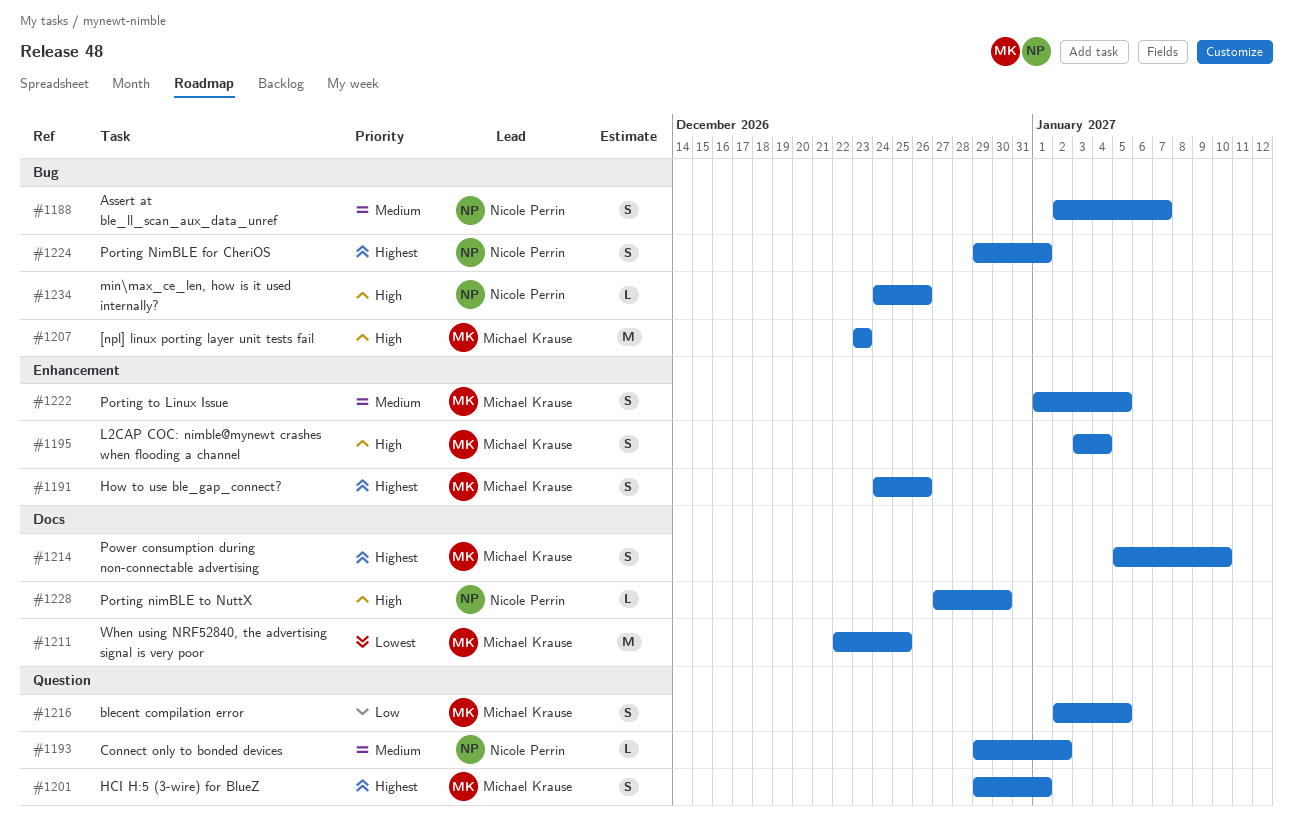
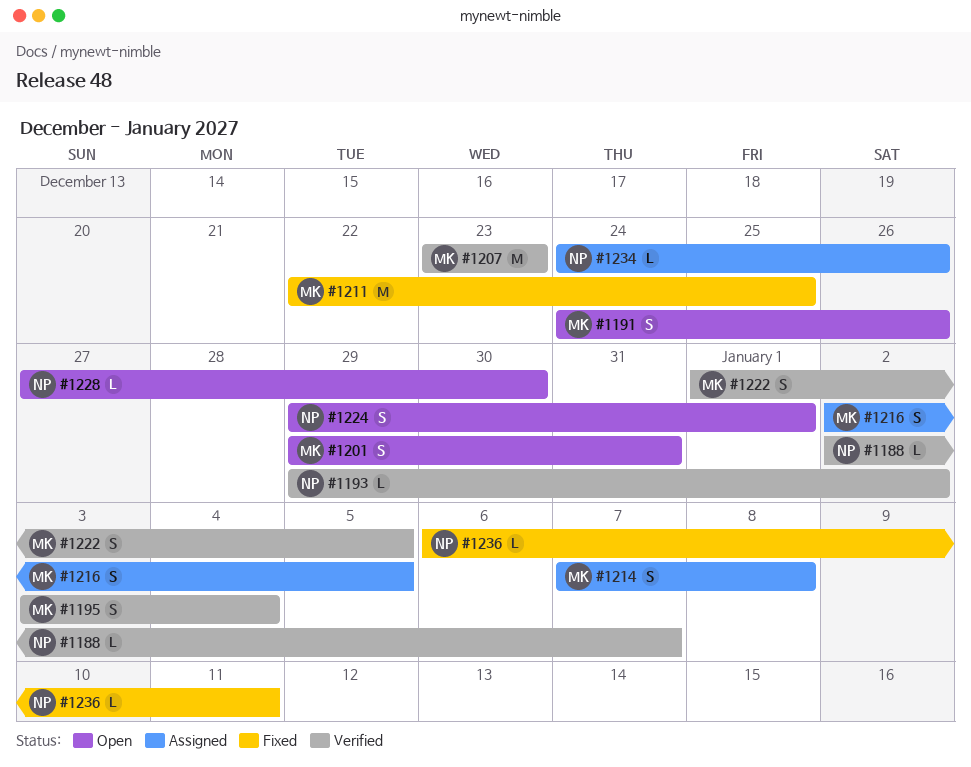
#1188, estimate: S -> L
#1201, due: Jan 1 -> Dec 31
#1214, start: Jan 5 -> Jan 7
#1214, due: Jan 10 -> Jan 8
#1236: none -> present

